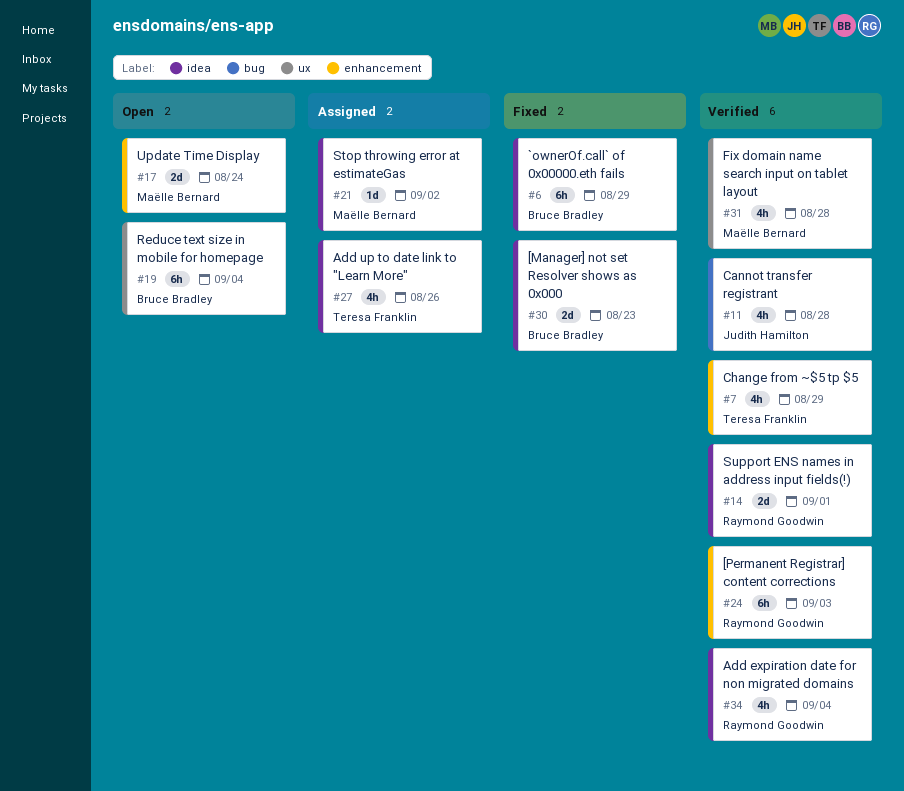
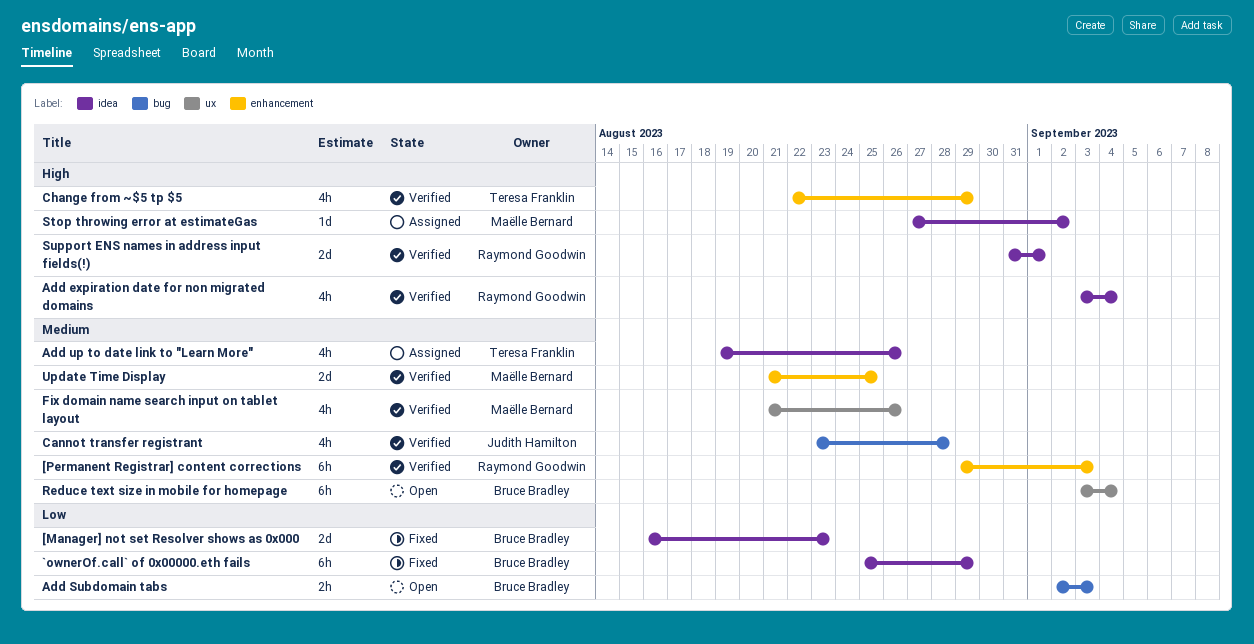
Add Subdomain tabs: none -> present
Fix domain name search input on tablet layout, due: Aug 28 -> Aug 26
Update Time Display, status: Open -> Verified
Update Time Display, due: Aug 24 -> Aug 25

